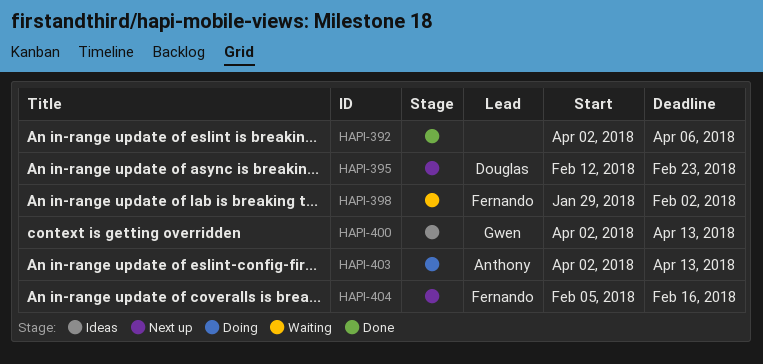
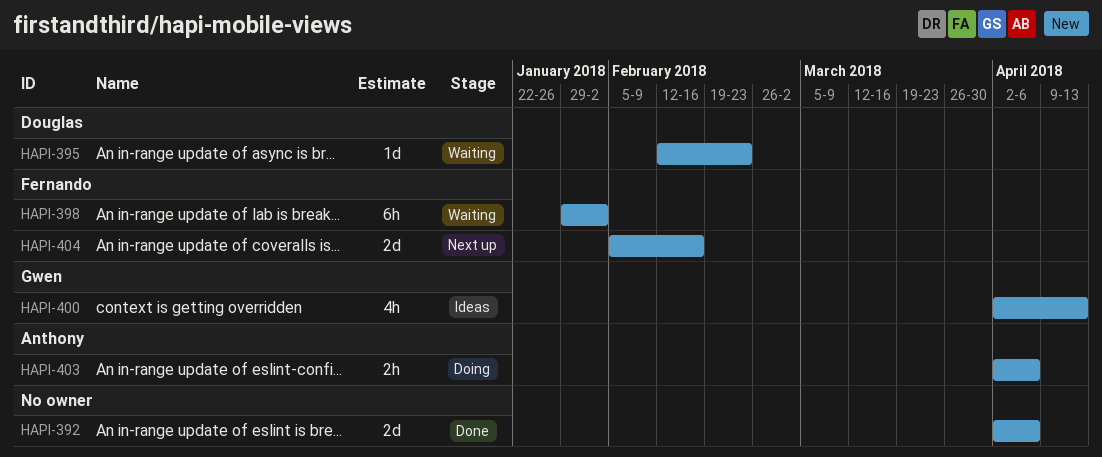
HAPI-395, status: Next up -> Waiting
HAPI-403, due: Apr 13 -> Apr 6

